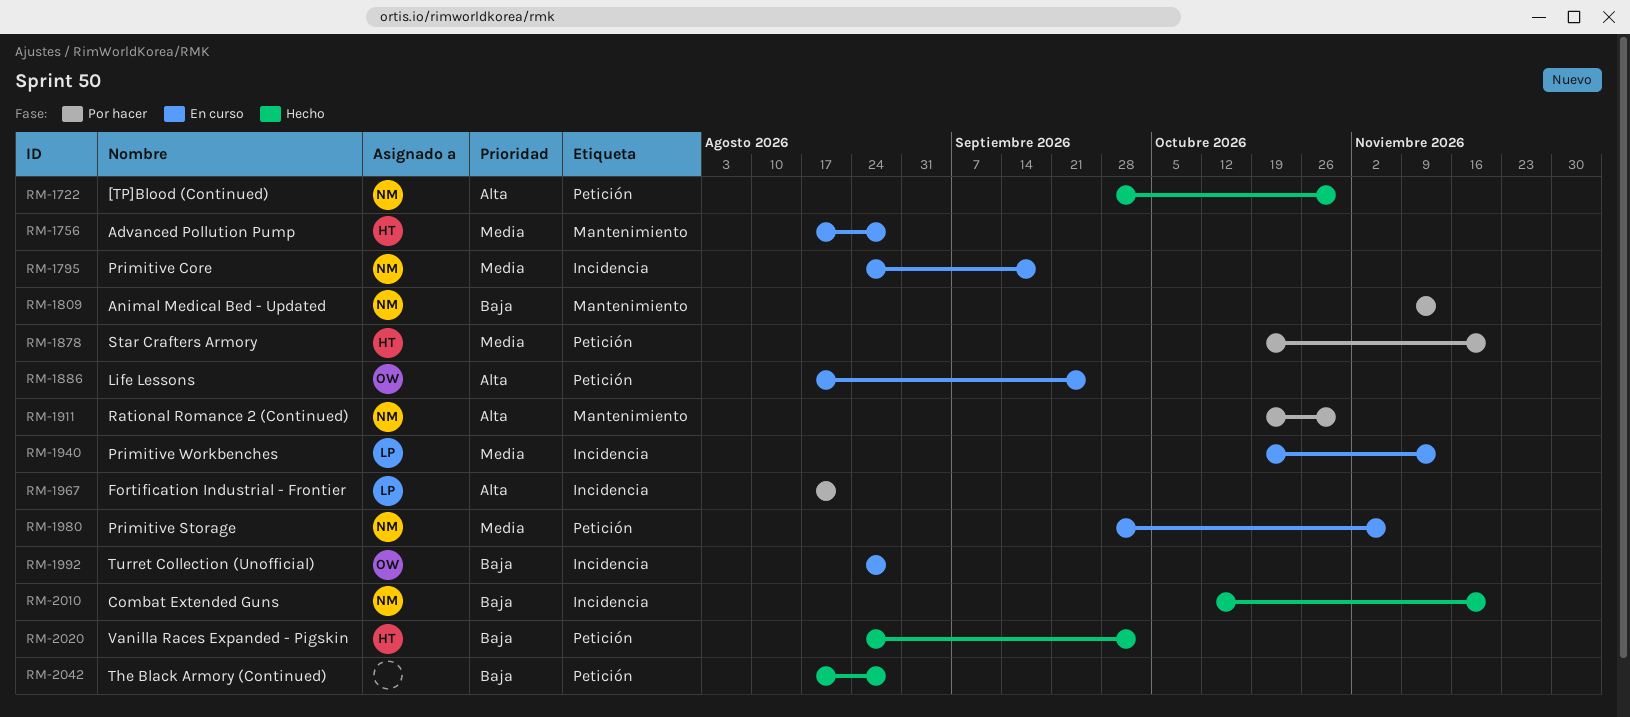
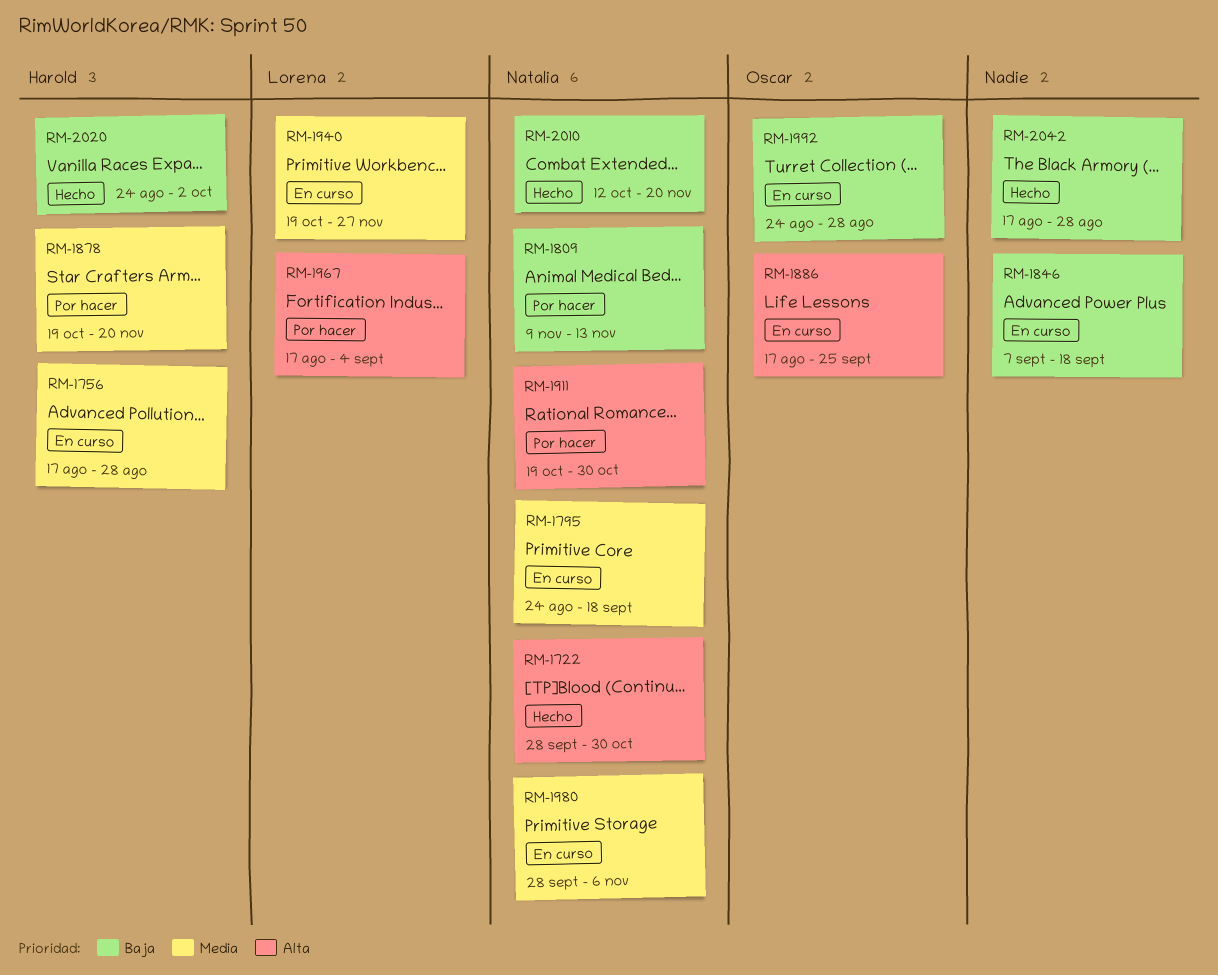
RM-1846: none -> present
RM-1940, due: Nov 13 -> Nov 27
RM-1967, due: Aug 21 -> Sep 4

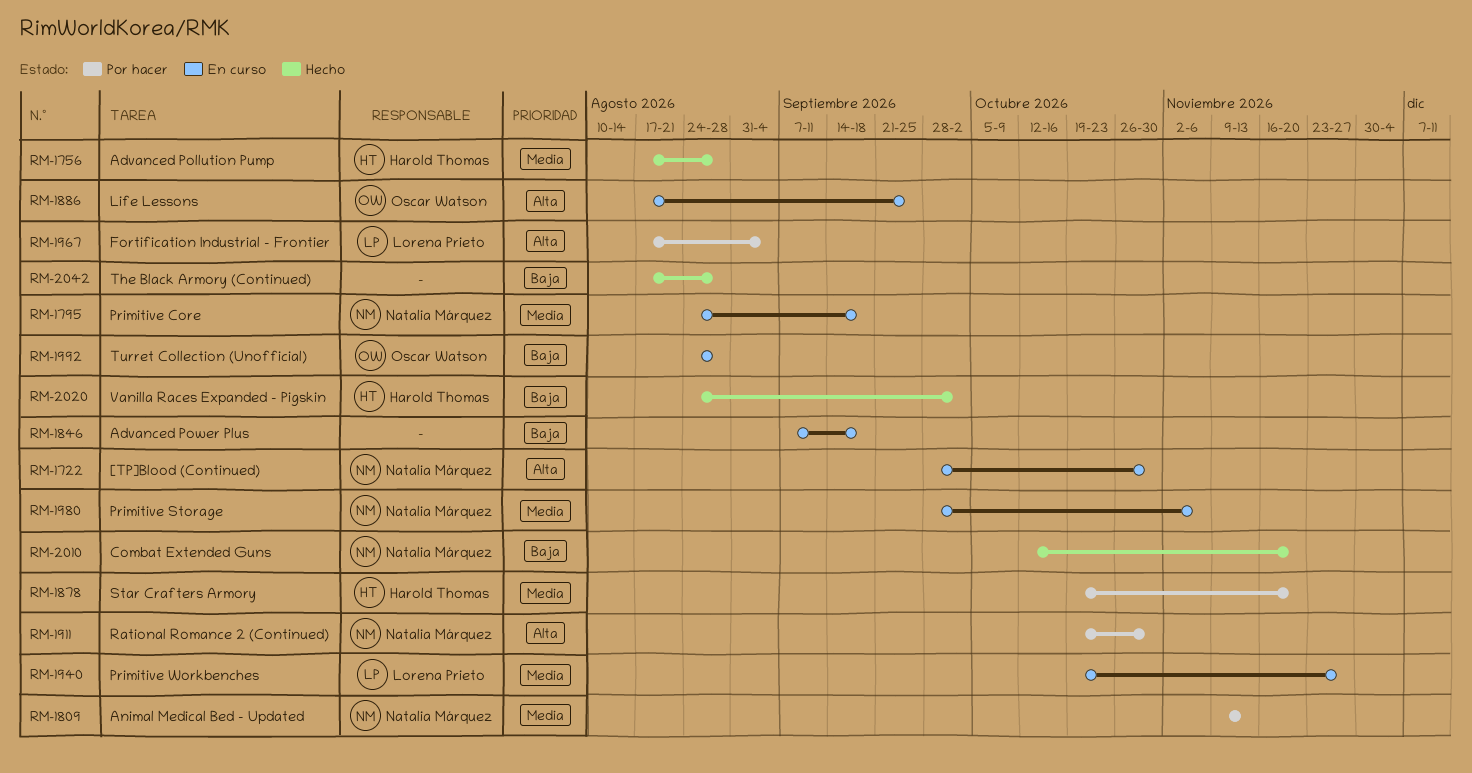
RM-1722, status: Hecho -> En curso
RM-1756, status: En curso -> Hecho
RM-1809, priority: Baja -> Media

